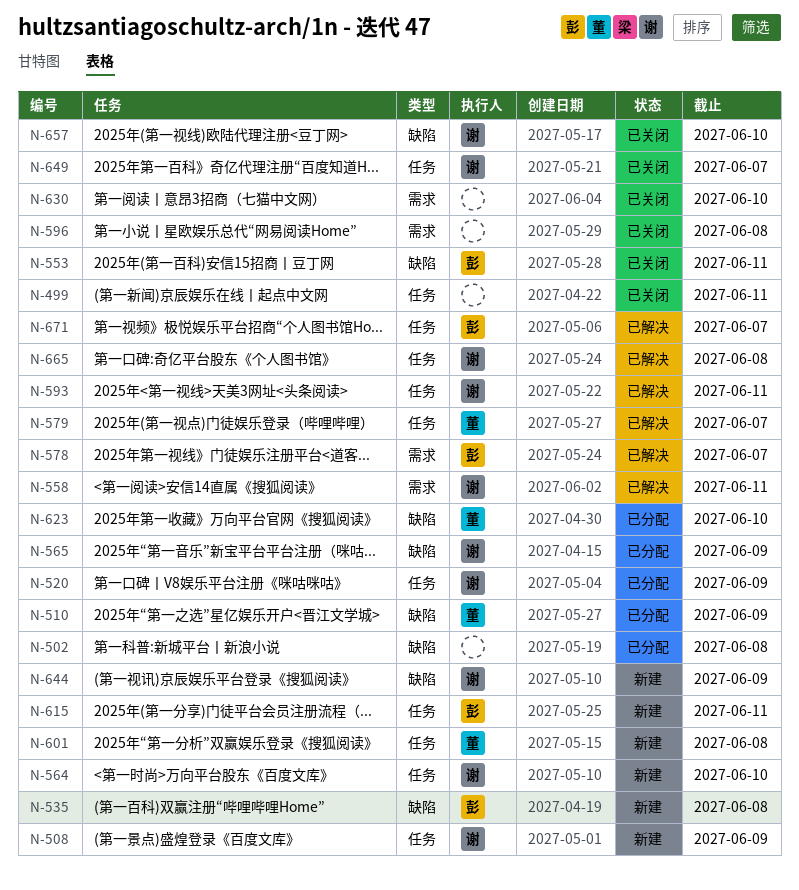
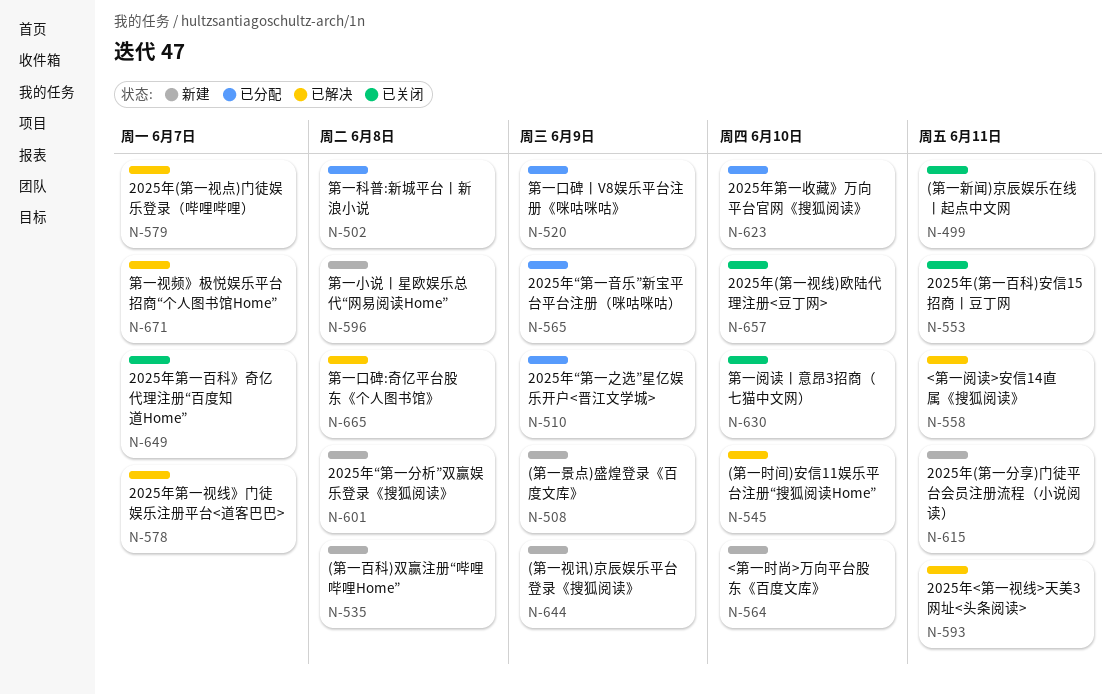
N-545: none -> present
N-596, status: 已关闭 -> 新建

